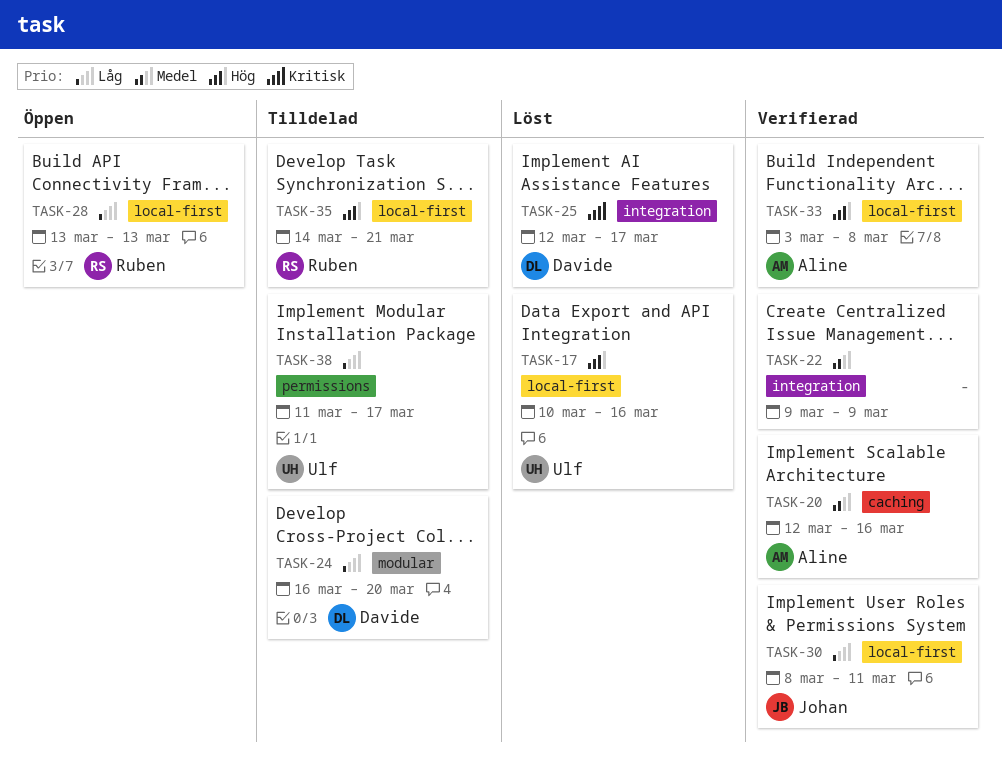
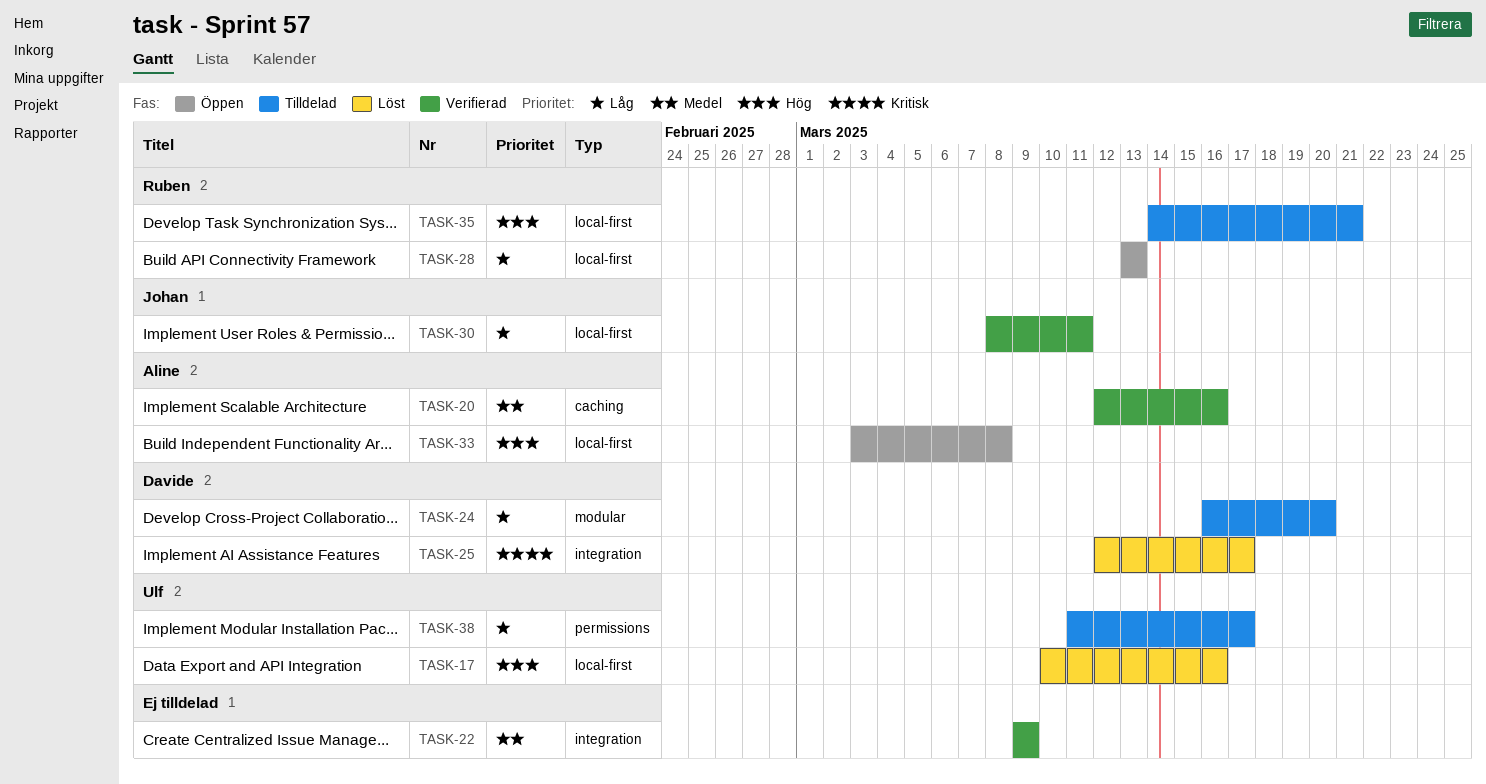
TASK-33, status: Verifierad -> Öppen

